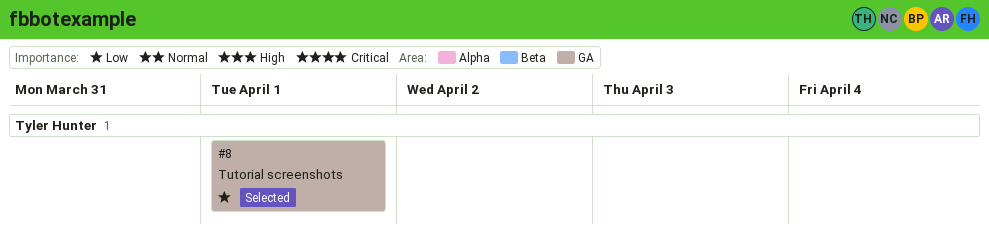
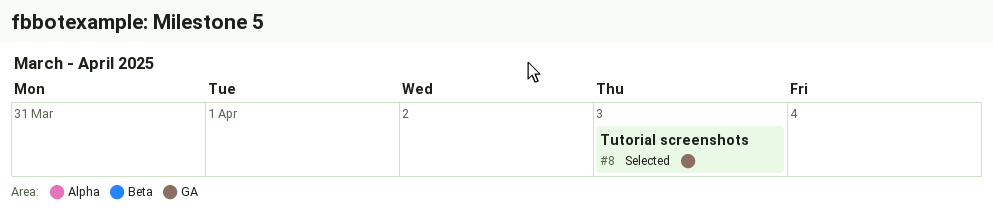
#8, due: Apr 1 -> Apr 3

